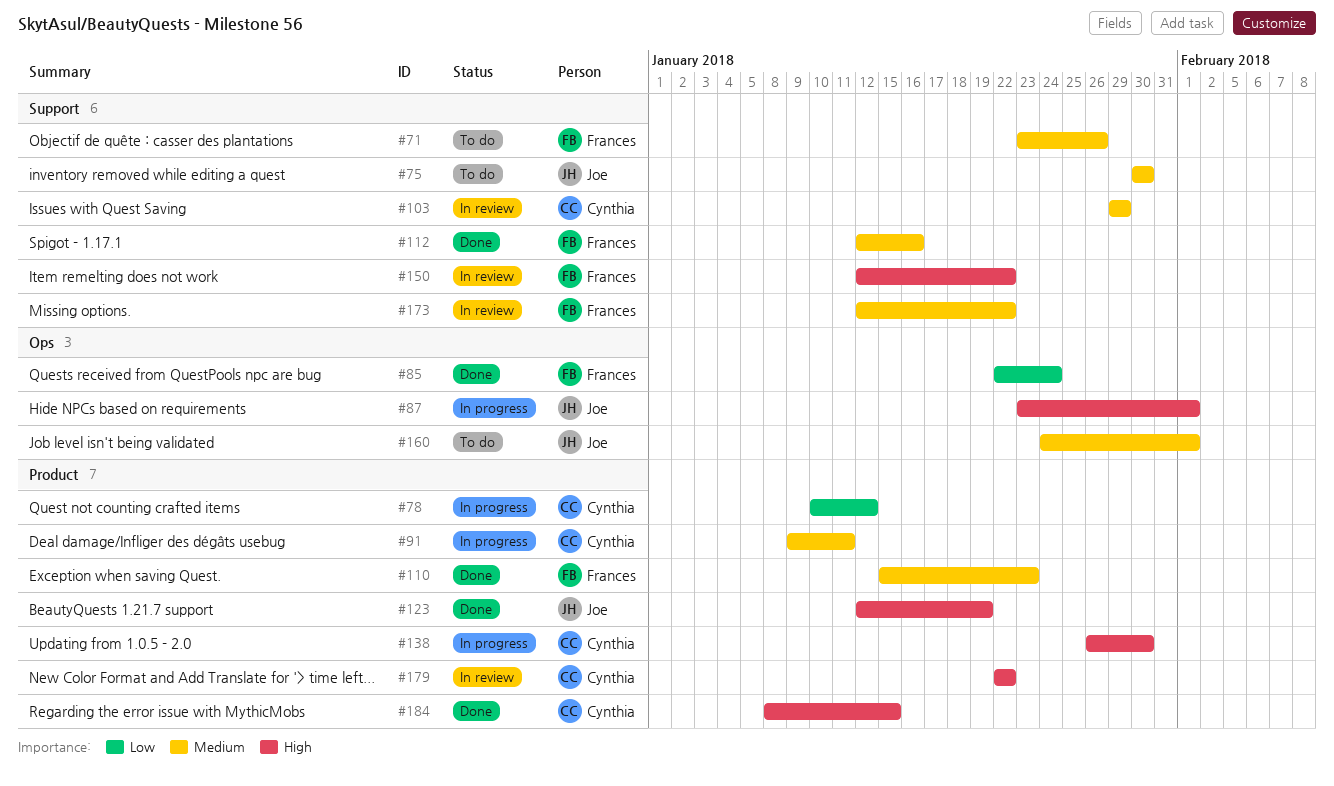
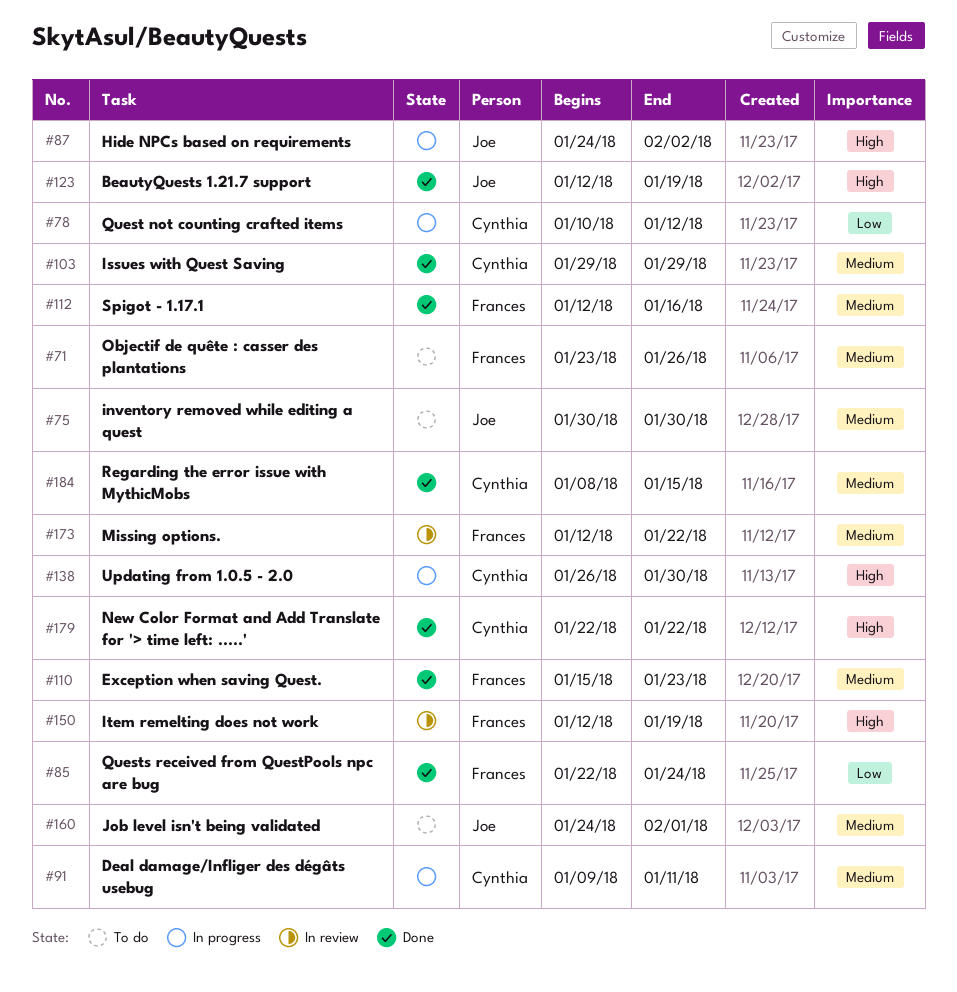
#87, start: Jan 23 -> Jan 24
#87, due: Feb 1 -> Feb 2
#103, status: In review -> Done
#150, due: Jan 22 -> Jan 19
#179, status: In review -> Done
#184, priority: High -> Medium

